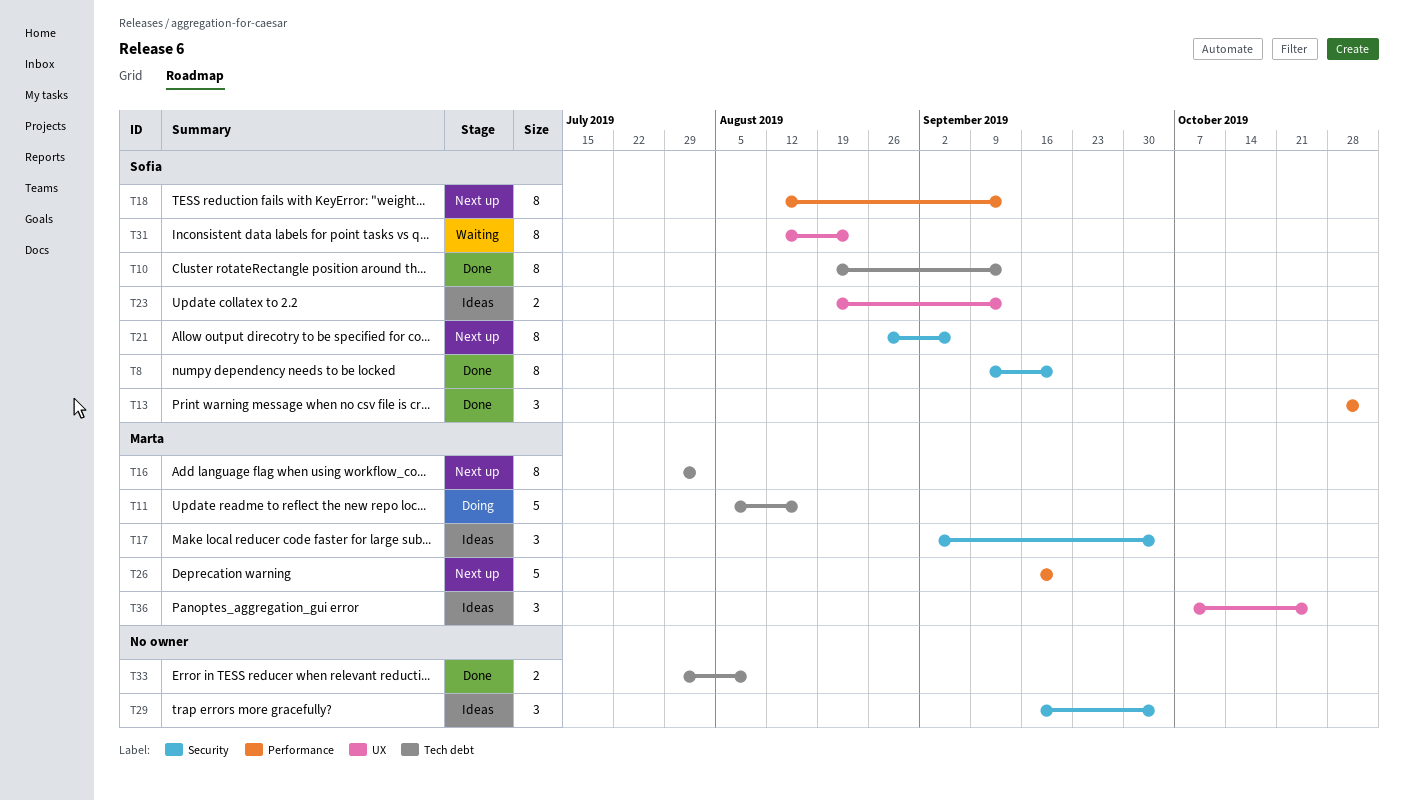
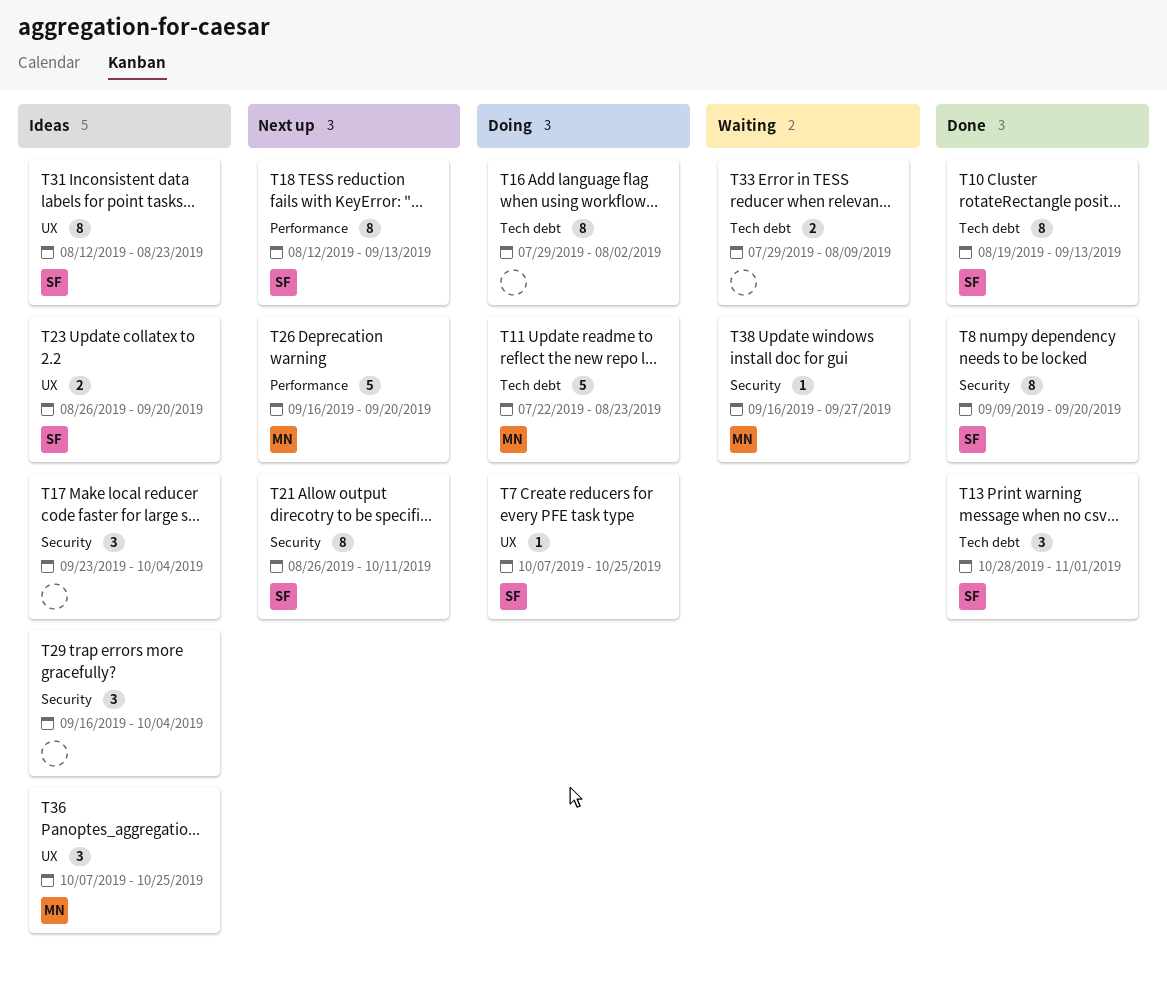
T7: none -> present
T11, start: Aug 5 -> Jul 22
T11, due: Aug 16 -> Aug 23
T13, label: Performance -> Tech debt
T16, status: Next up -> Doing
T16, owner: Marta -> none
T17, owner: Marta -> none
T17, start: Sep 2 -> Sep 23
T21, due: Sep 6 -> Oct 11
T23, start: Aug 19 -> Aug 26
T23, due: Sep 13 -> Sep 20
T31, status: Waiting -> Ideas
T33, status: Done -> Waiting
T38: none -> present

